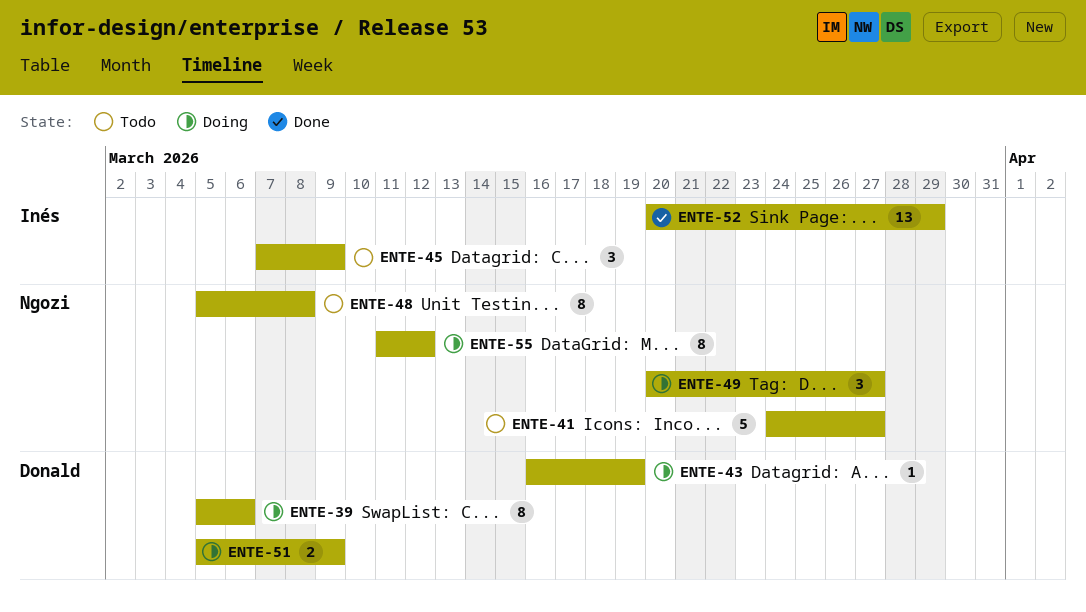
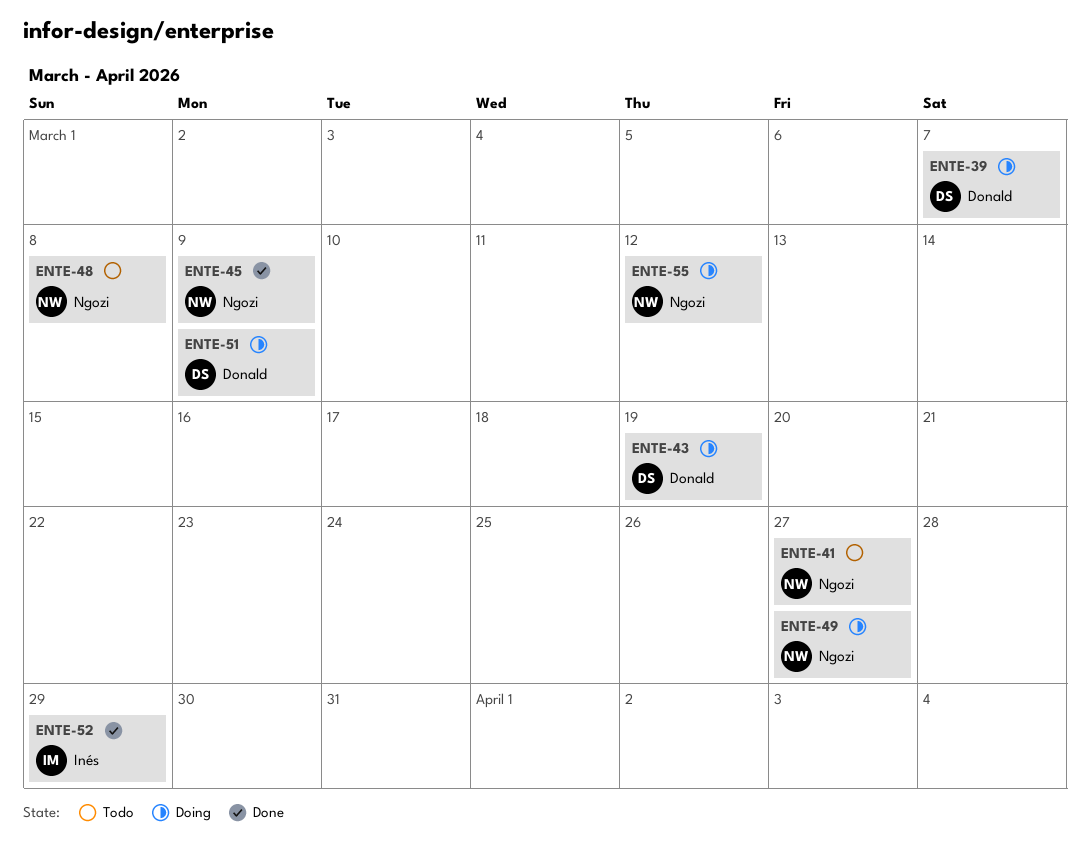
ENTE-39, due: Mar 6 -> Mar 7
ENTE-45, status: Todo -> Done
ENTE-45, owner: Inés -> Ngozi

